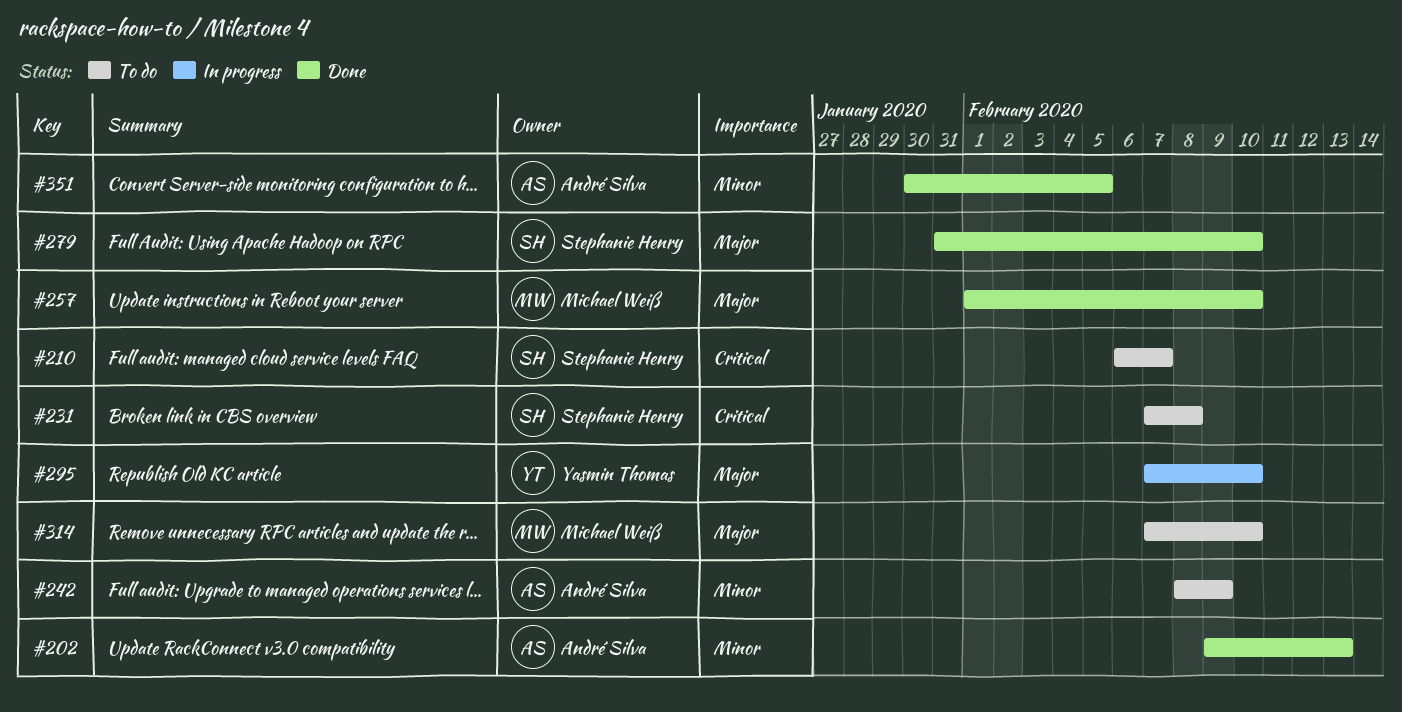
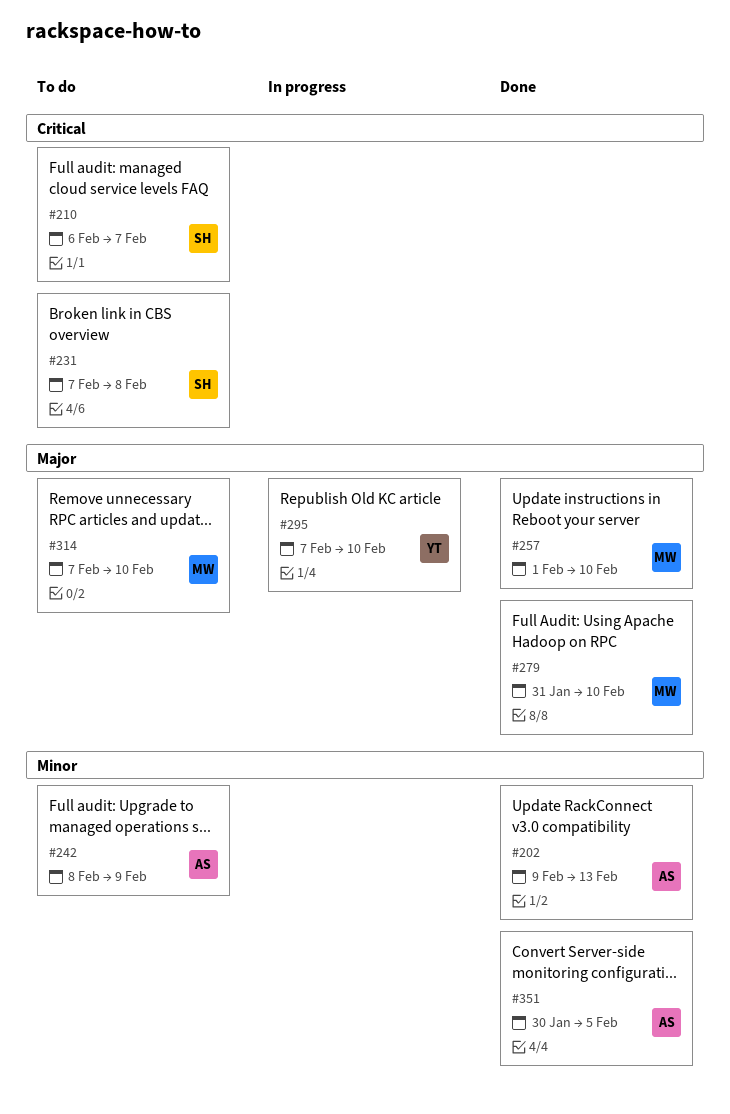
#279, owner: Stephanie Henry -> Michael Weiß

